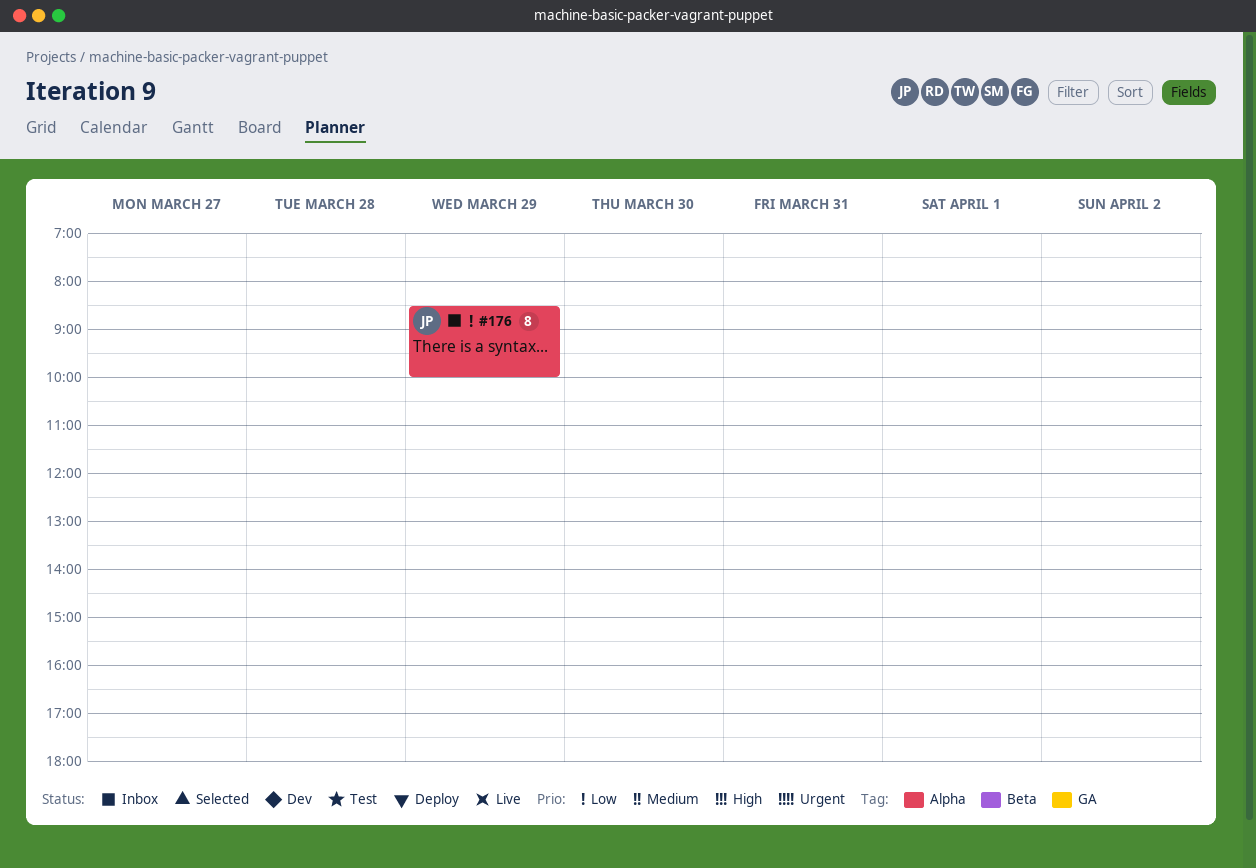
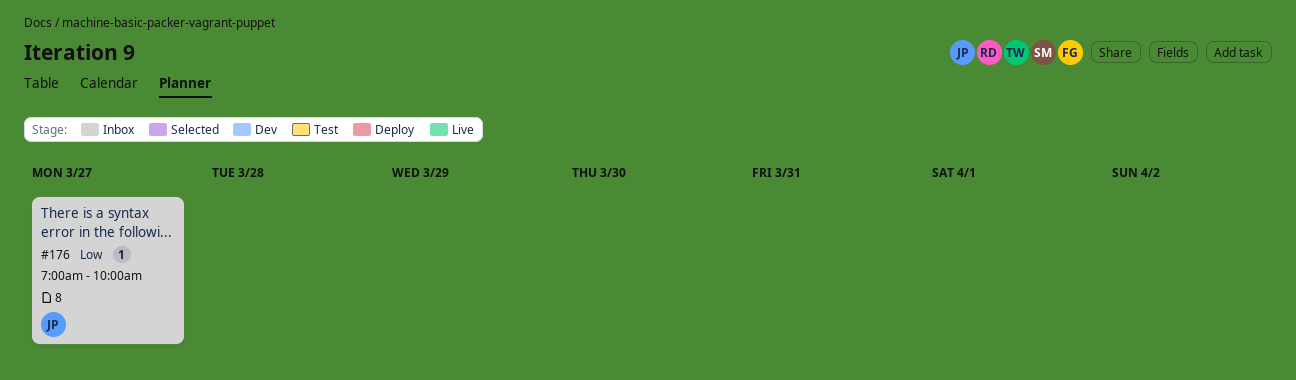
#176, estimate: 8 -> 1
#176, day: Mar 29 -> Mar 27
#176, begins: 08:30 -> 07:00

